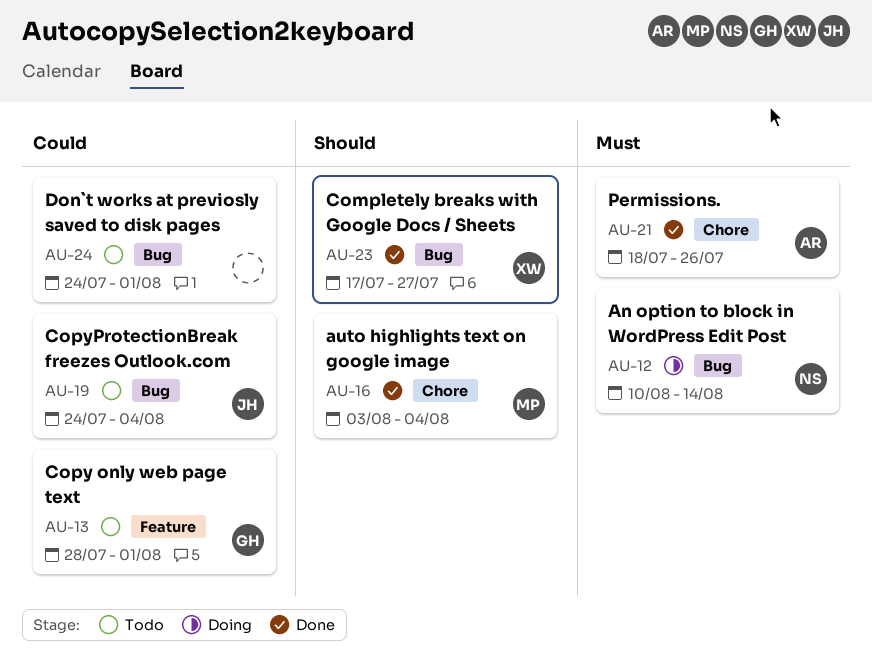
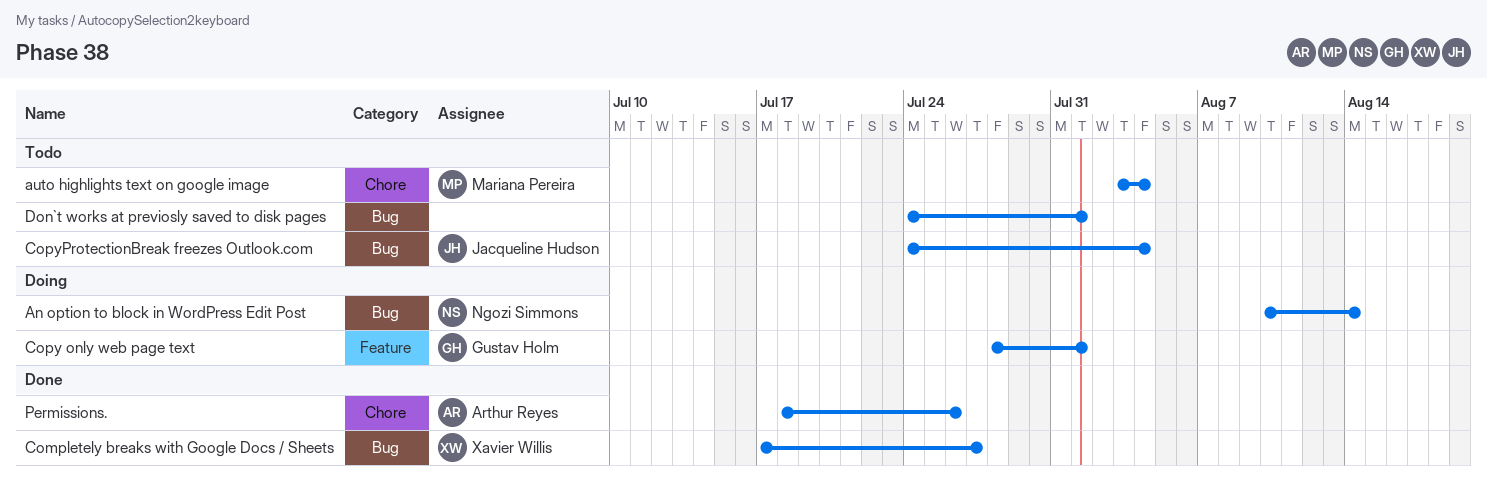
auto highlights text on google image, status: Done -> Todo
Copy only web page text, status: Todo -> Doing

